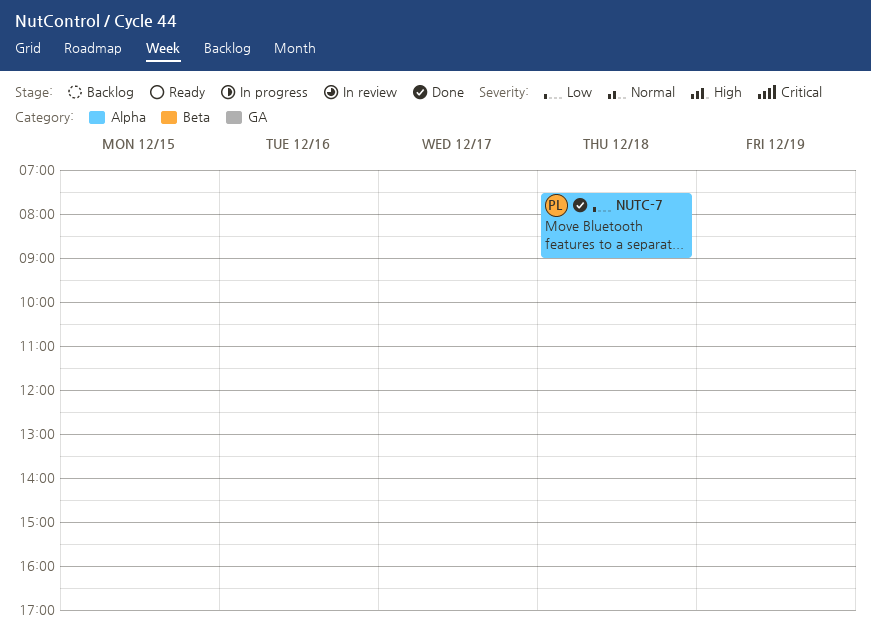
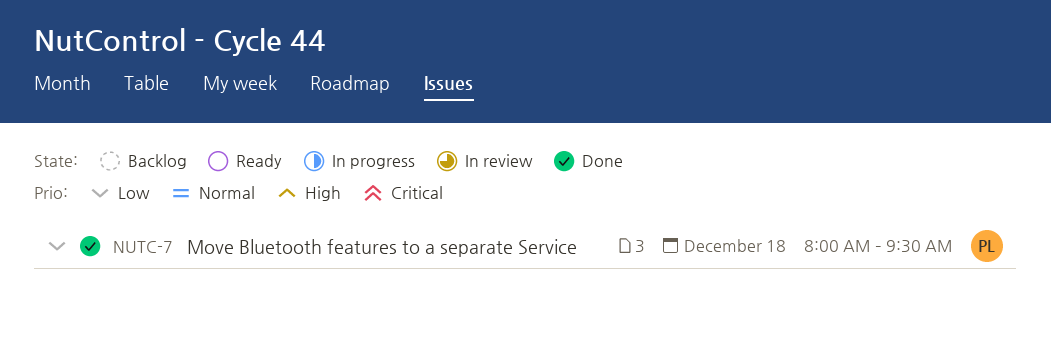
NUTC-7, begins: 07:30 -> 08:00
NUTC-7, ends: 09:00 -> 09:30

